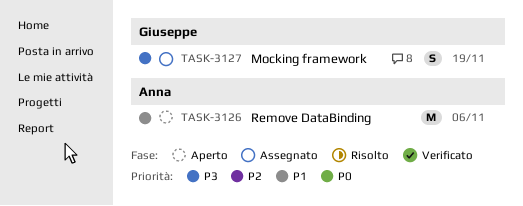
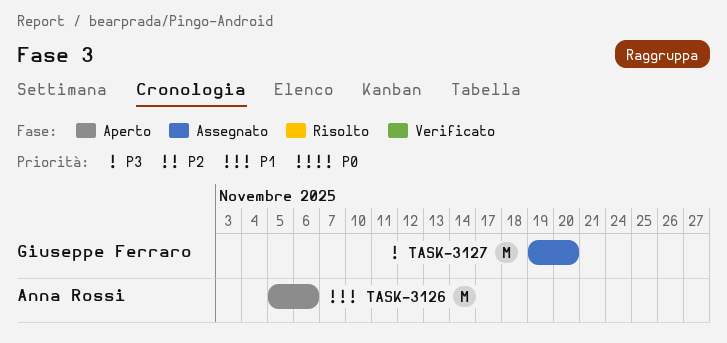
TASK-3127, estimate: S -> M
TASK-3127, due: Nov 19 -> Nov 20

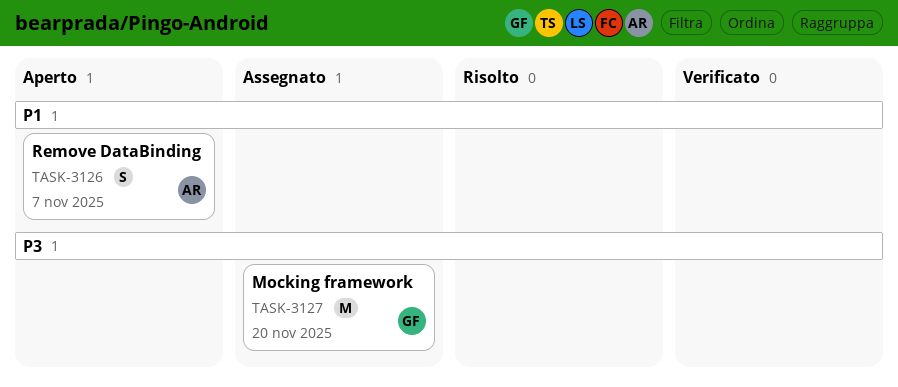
TASK-3126, estimate: M -> S
TASK-3126, due: Nov 6 -> Nov 7

